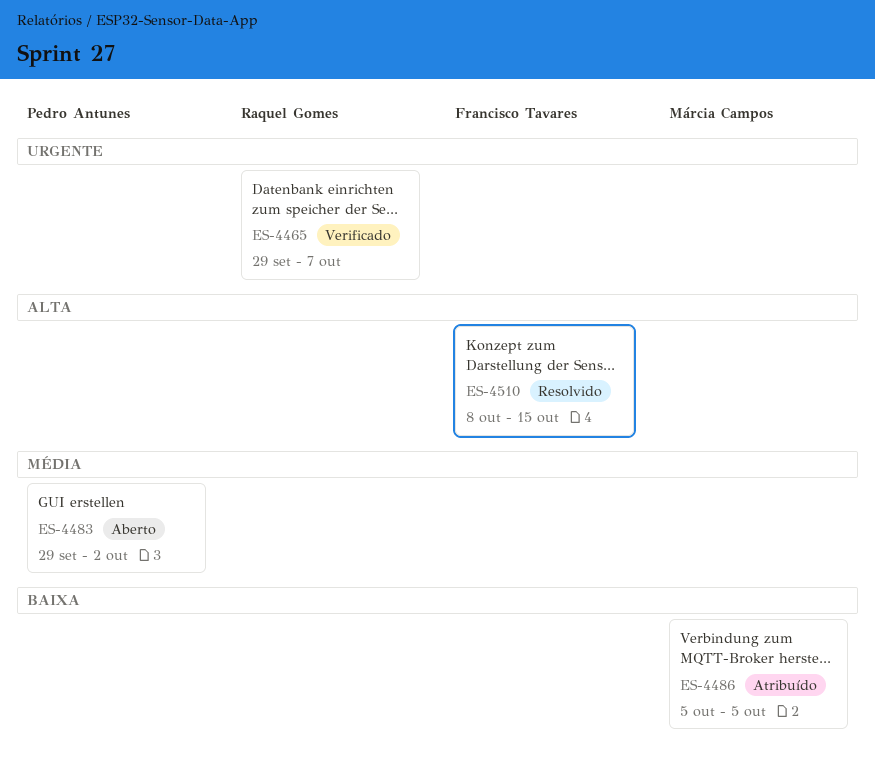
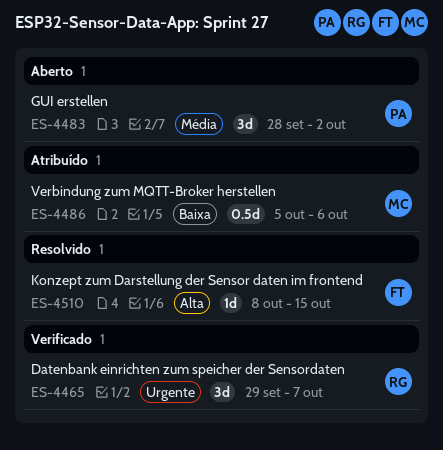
ES-4483, start: Sep 29 -> Sep 28
ES-4486, due: Oct 5 -> Oct 6

